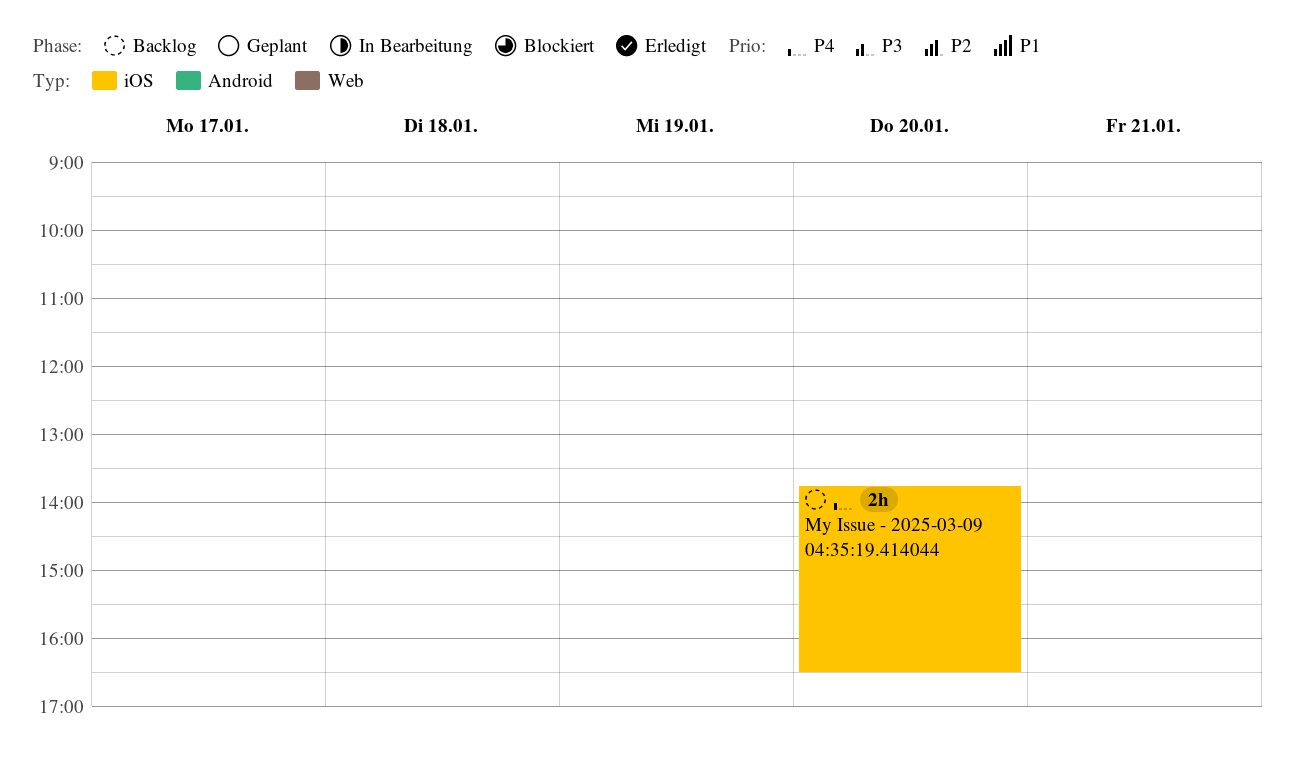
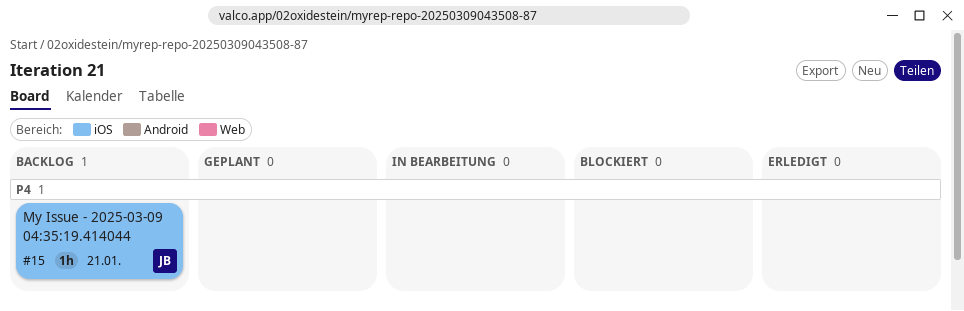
My Issue - 2025-03-09 04:35:19.414044, estimate: 2h -> 1h
My Issue - 2025-03-09 04:35:19.414044, day: Jan 20 -> Jan 21

